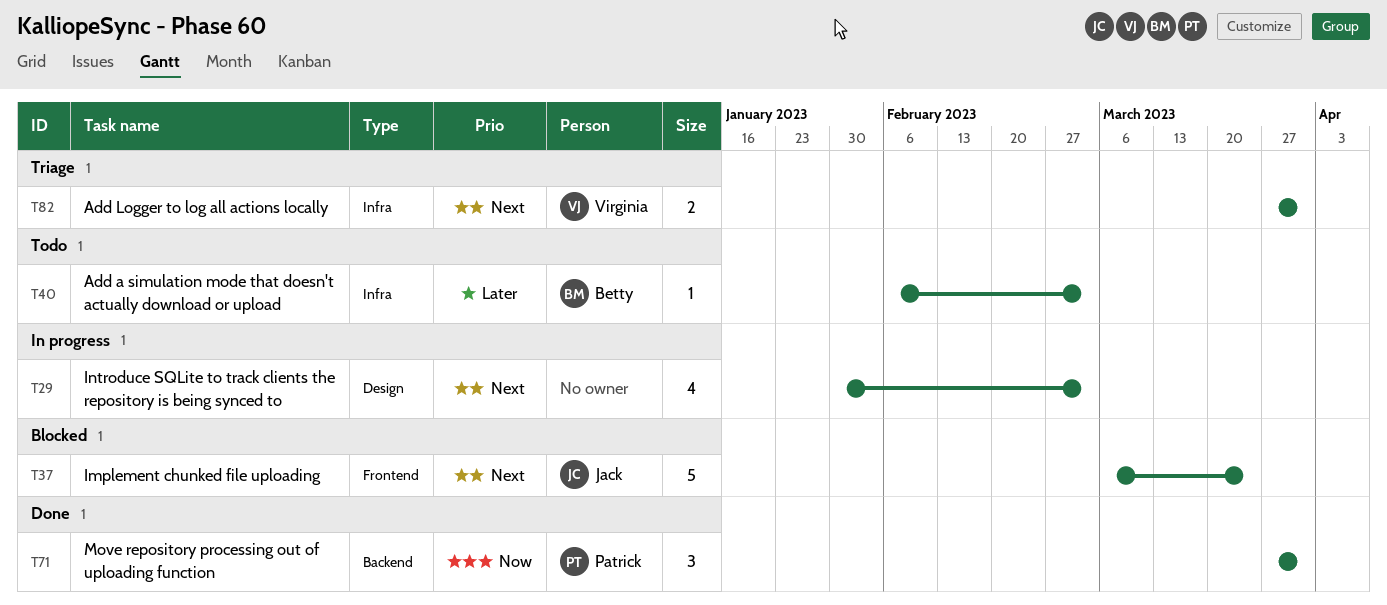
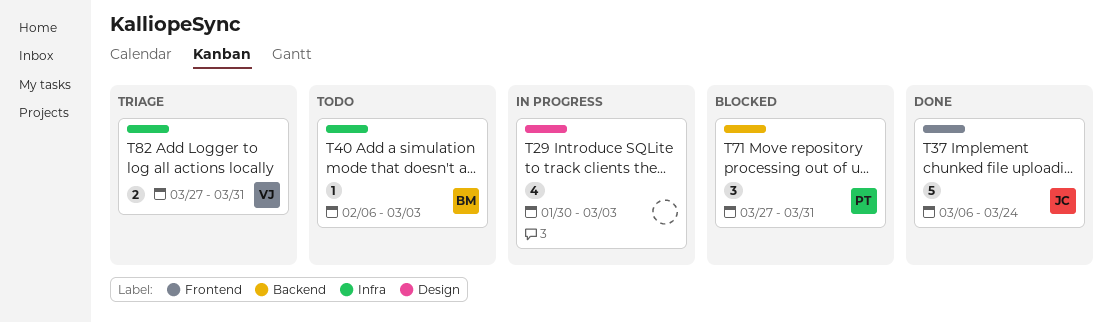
T37, status: Blocked -> Done
T71, status: Done -> Blocked

